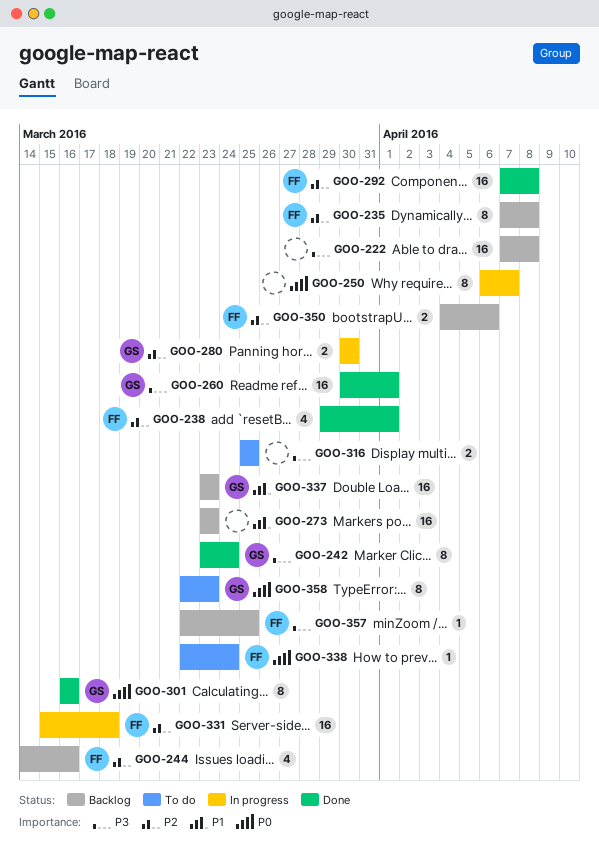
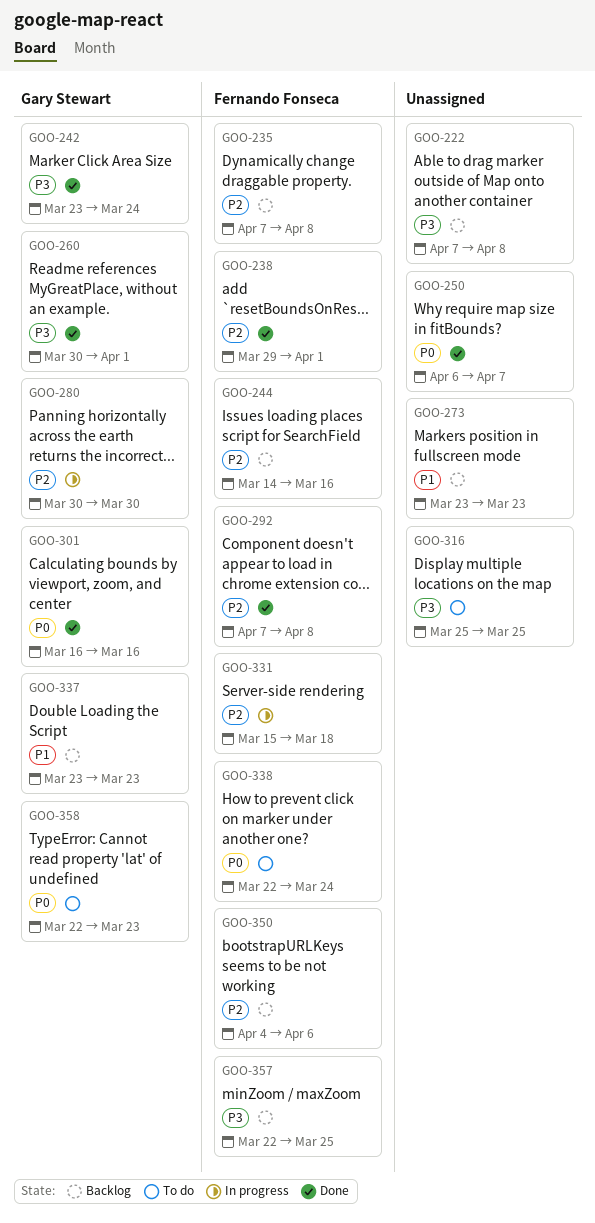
GOO-250, status: In progress -> Done

